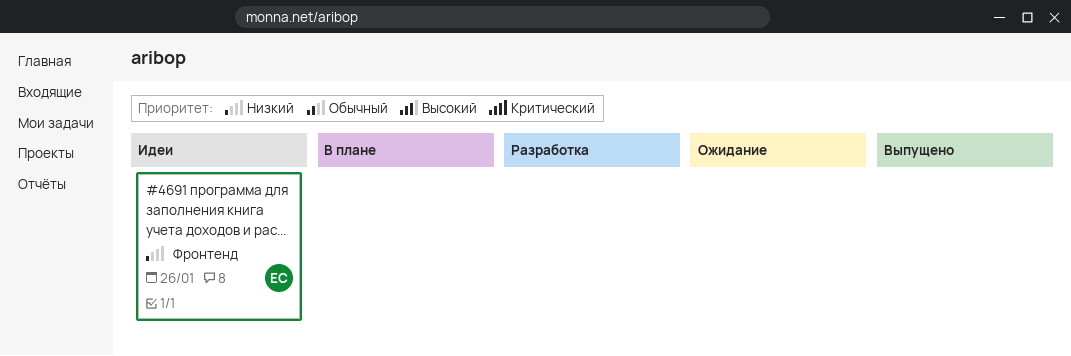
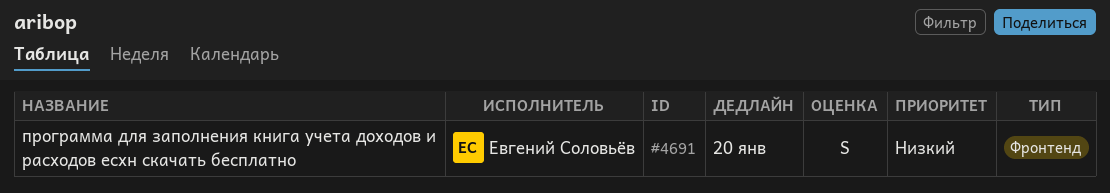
#4691, due: Jan 26 -> Jan 20

